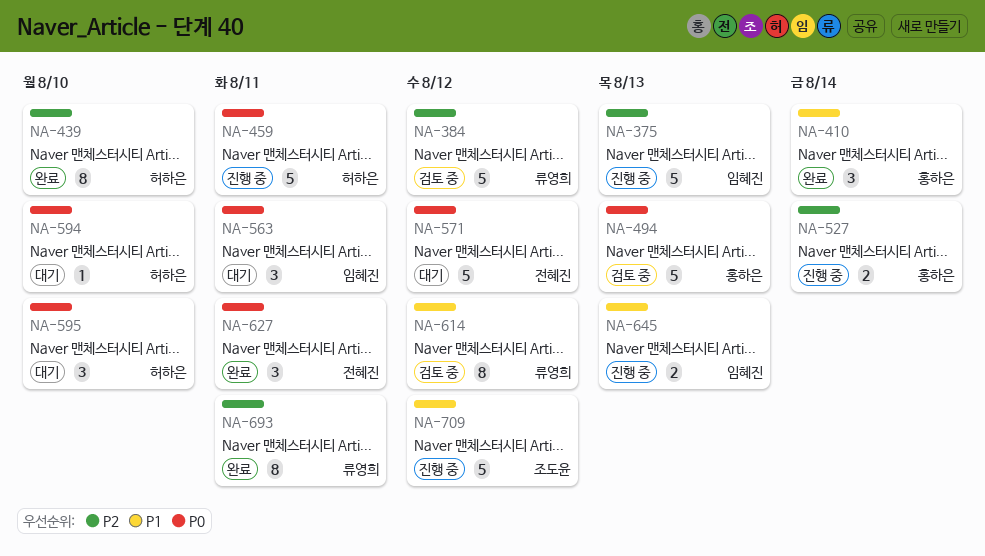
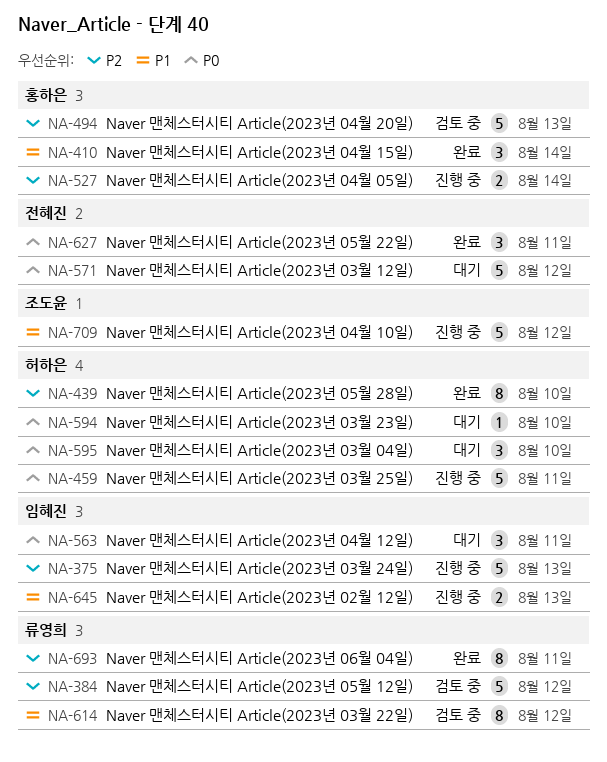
NA-494, priority: P0 -> P2

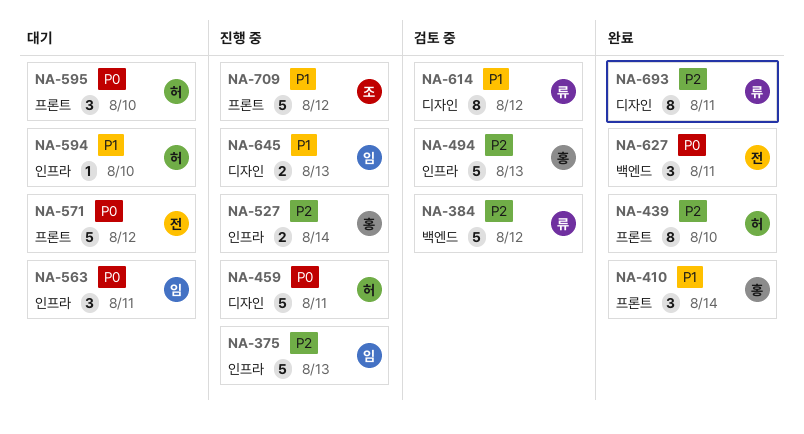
NA-594, priority: P0 -> P1

